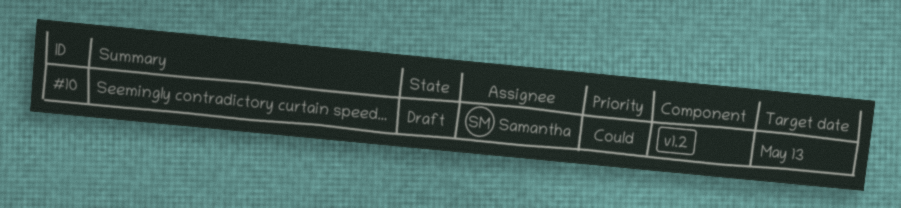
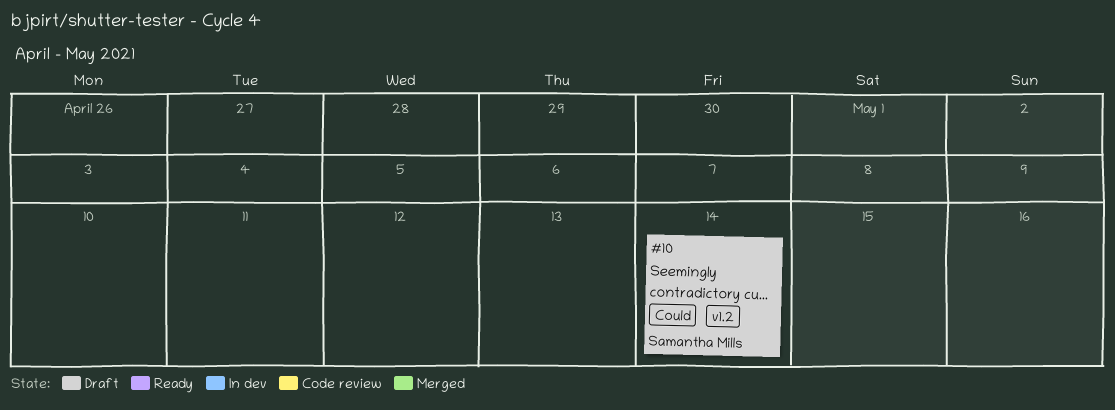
#10, due: May 13 -> May 14

